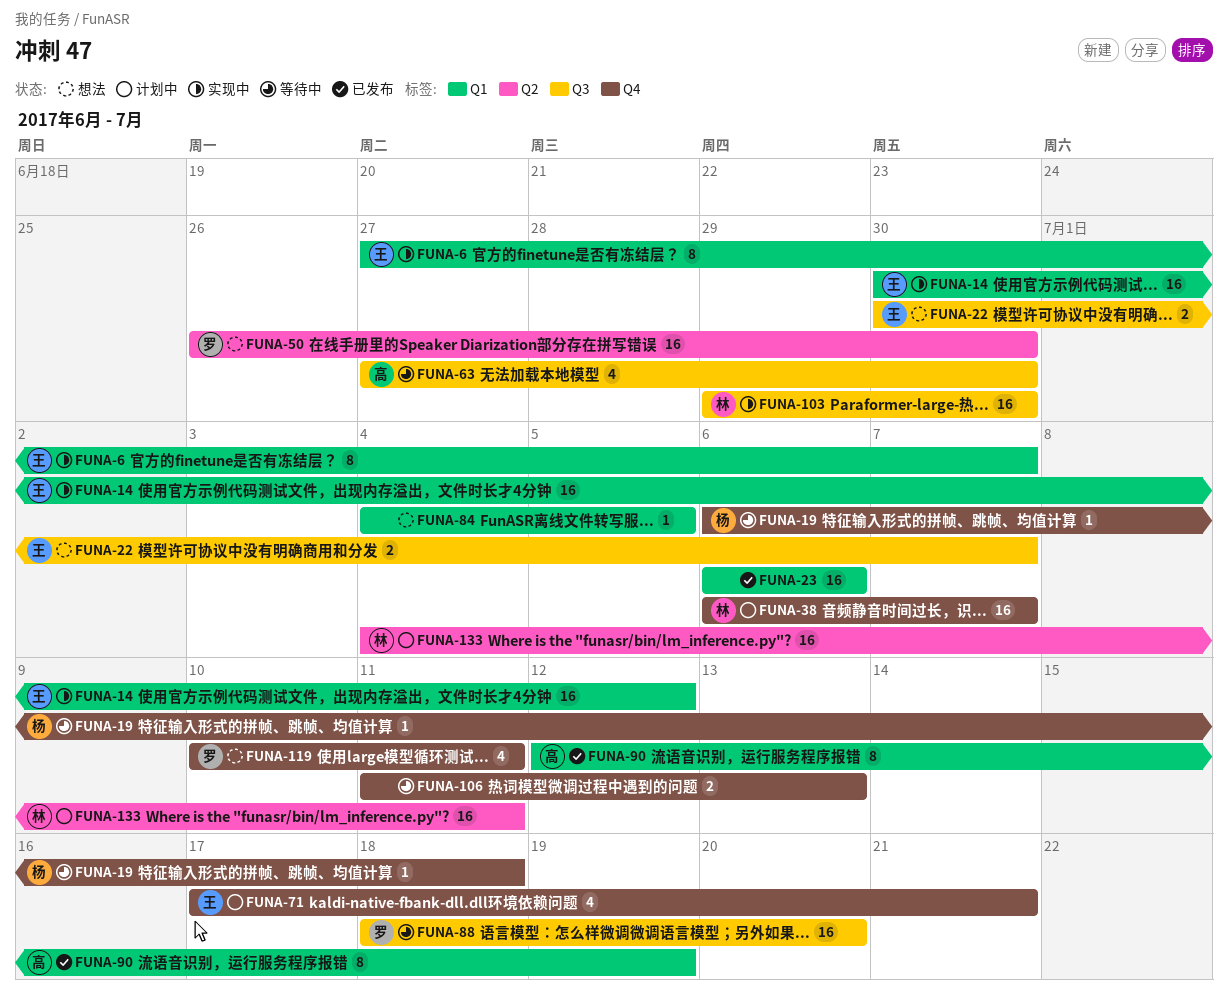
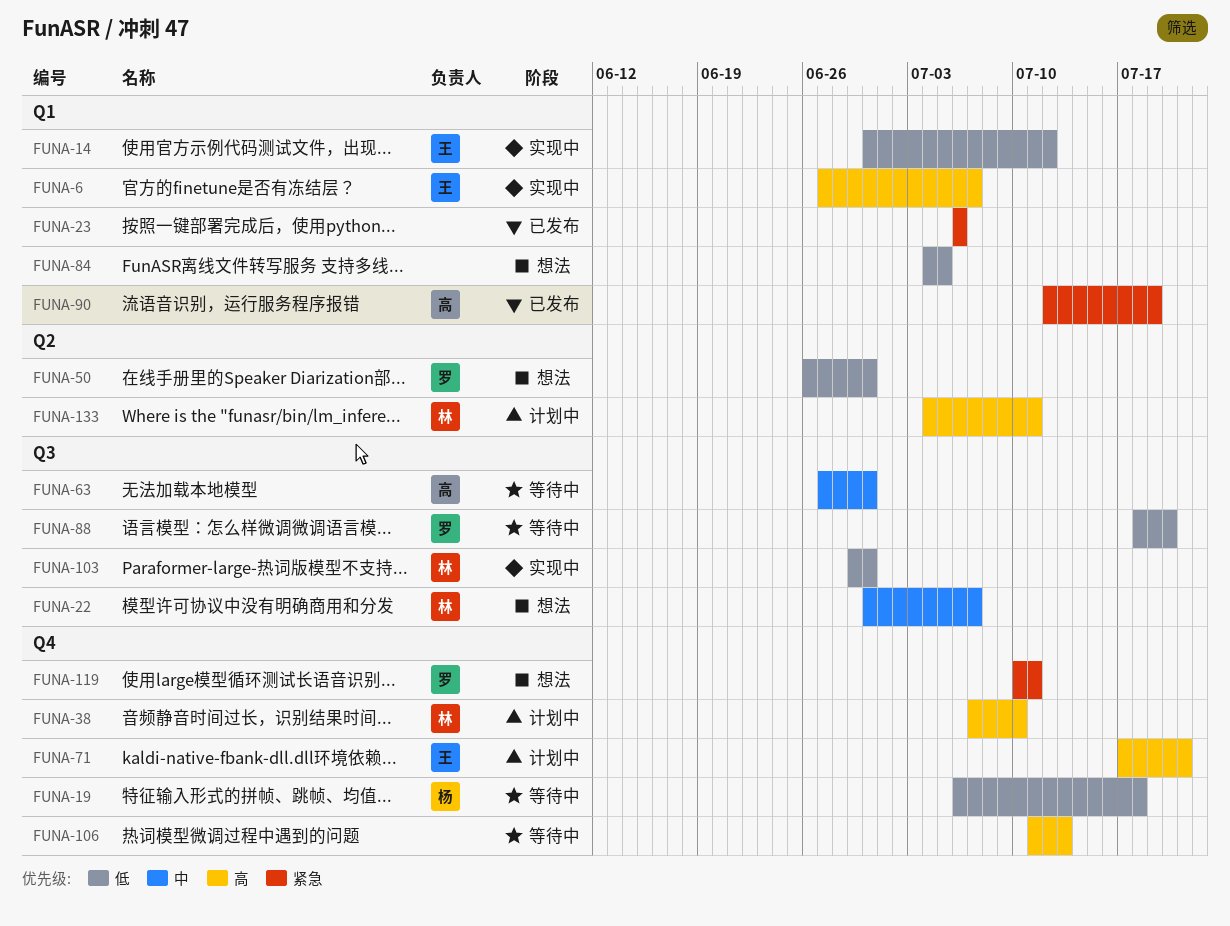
FUNA-22, owner: 王 -> 林
FUNA-38, start: Jul 6 -> Jul 7
FUNA-38, due: Jul 7 -> Jul 10

